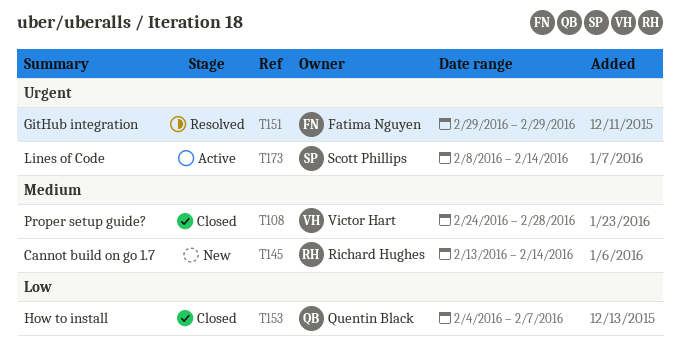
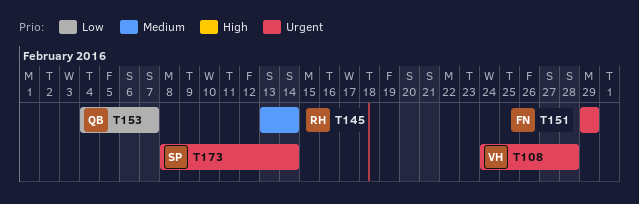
T108, priority: Medium -> Urgent

